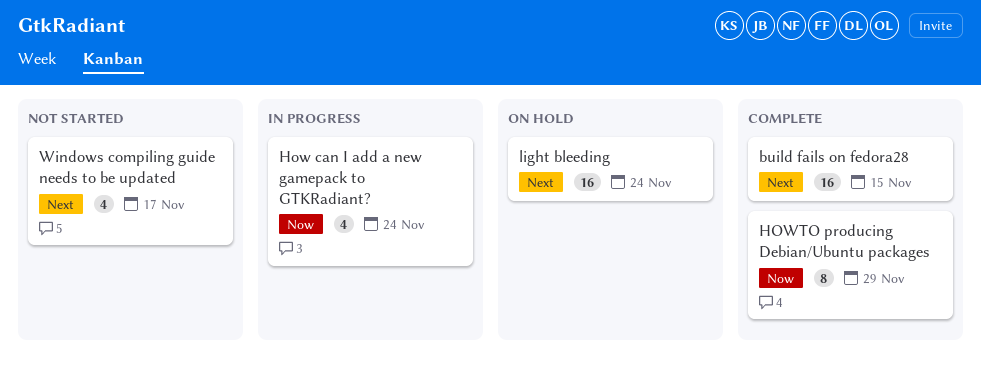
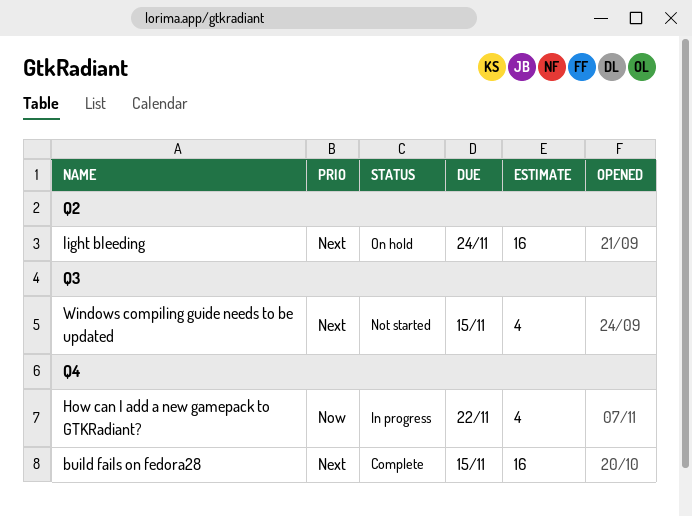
How can I add a new gamepack to GTKRadiant?, due: Nov 24 -> Nov 22
HOWTO producing Debian/Ubuntu packages: present -> none
Windows compiling guide needs to be updated, due: Nov 17 -> Nov 15

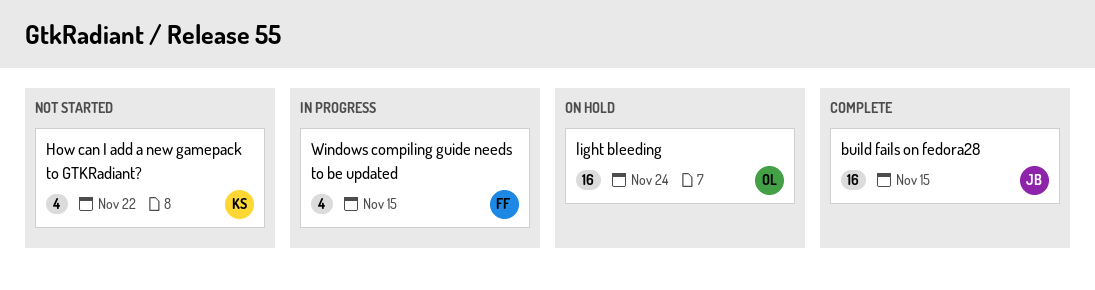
How can I add a new gamepack to GTKRadiant?, status: In progress -> Not started
Windows compiling guide needs to be updated, status: Not started -> In progress

